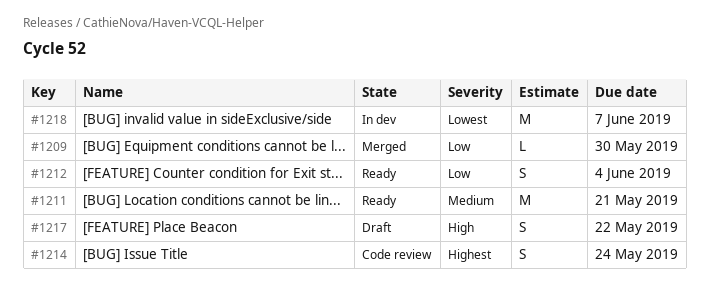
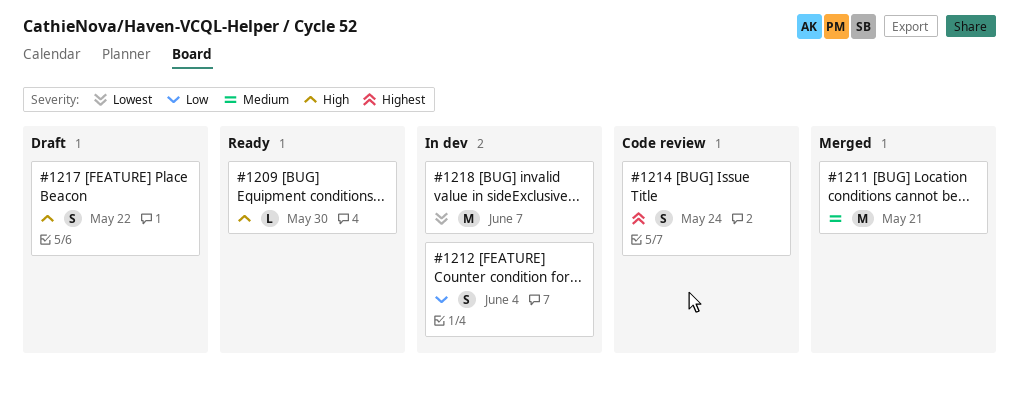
#1209, status: Merged -> Ready
#1209, priority: Low -> High
#1211, status: Ready -> Merged
#1212, status: Ready -> In dev

